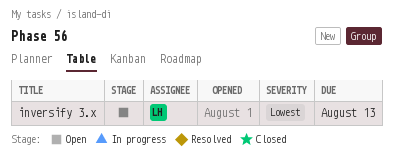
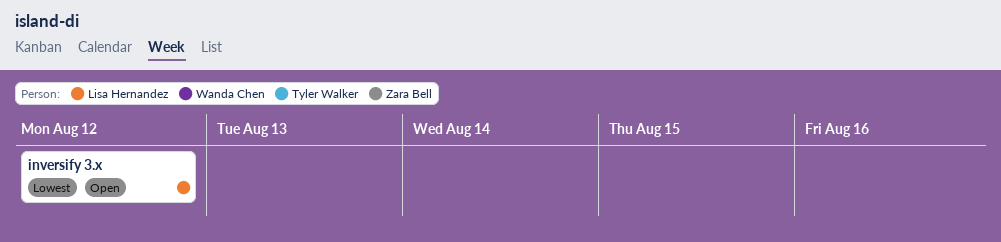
inversify 3.x, due: Aug 13 -> Aug 12

